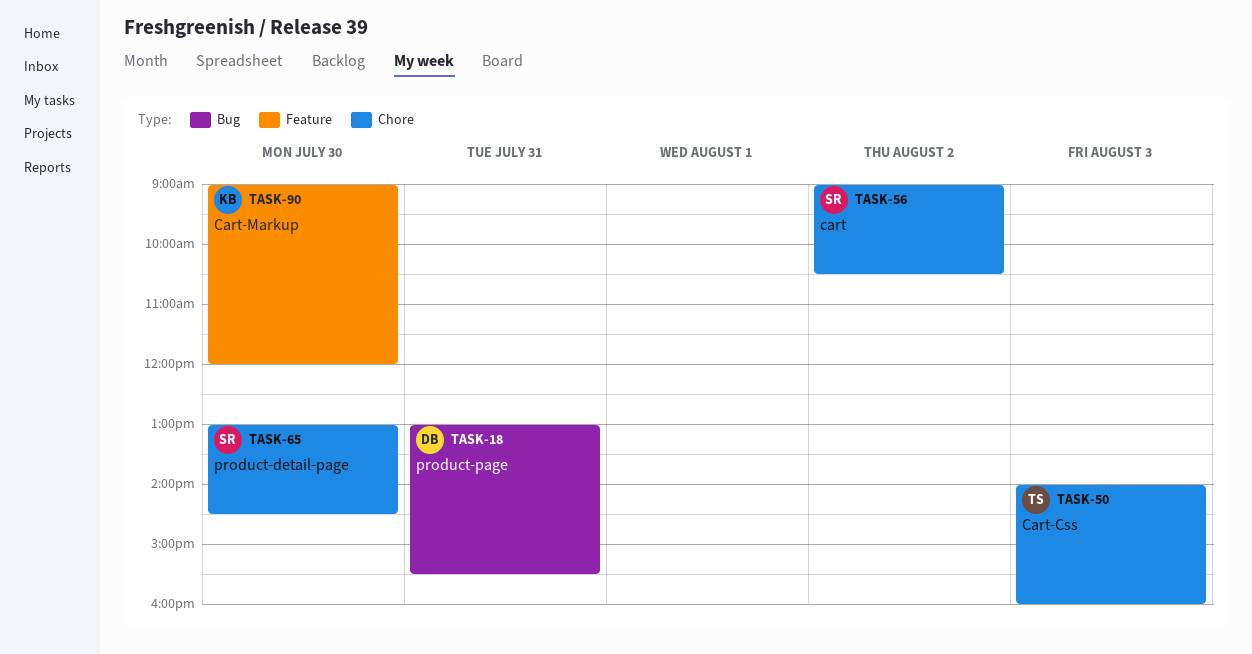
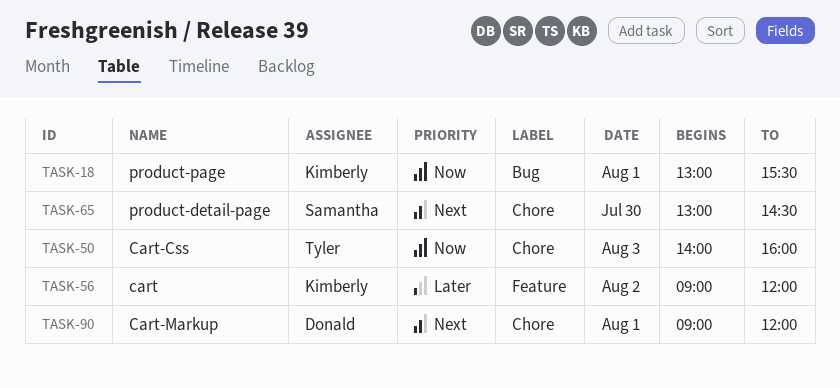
TASK-18, owner: Donald -> Kimberly
TASK-18, day: Jul 31 -> Aug 1
TASK-56, owner: Samantha -> Kimberly
TASK-56, label: Chore -> Feature
TASK-56, ends: 10:30 -> 12:00
TASK-90, owner: Kimberly -> Donald
TASK-90, label: Feature -> Chore
TASK-90, day: Jul 30 -> Aug 1

